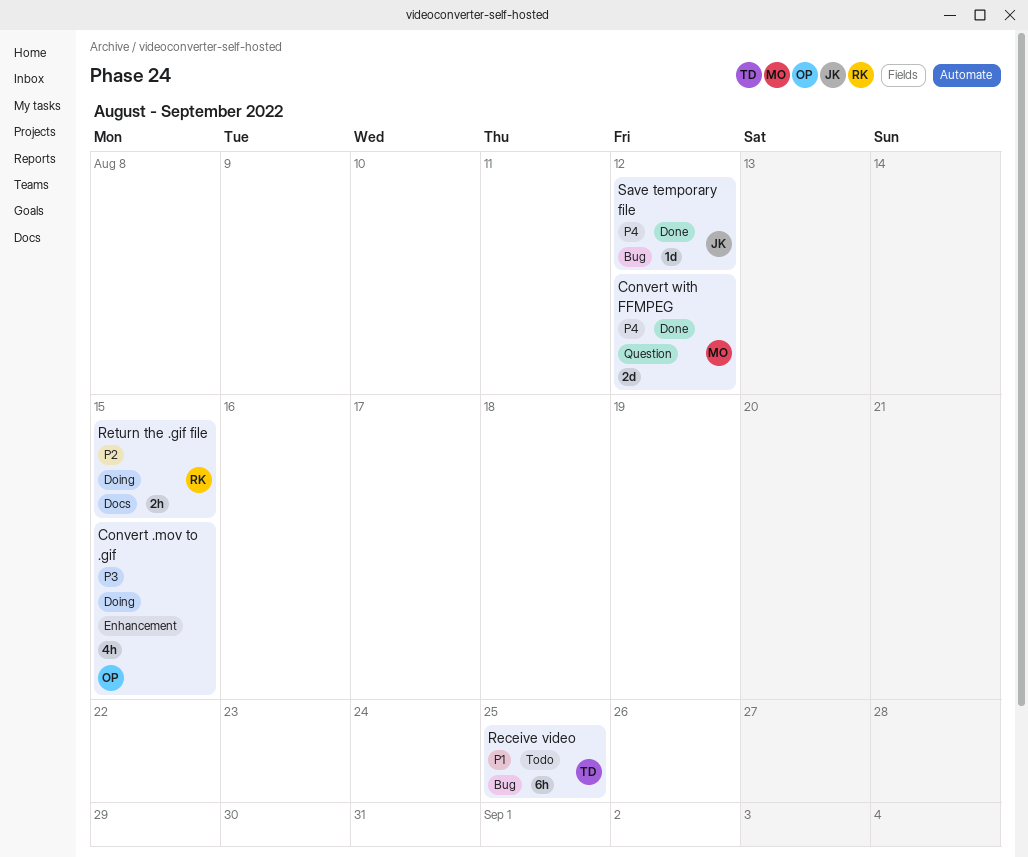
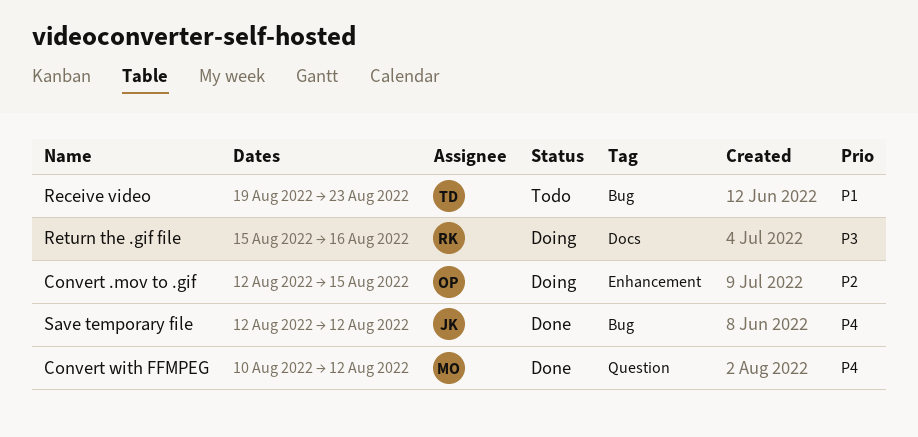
Convert .mov to .gif, priority: P3 -> P2
Receive video, due: Aug 25 -> Aug 23
Return the .gif file, priority: P2 -> P3
Return the .gif file, due: Aug 15 -> Aug 16

